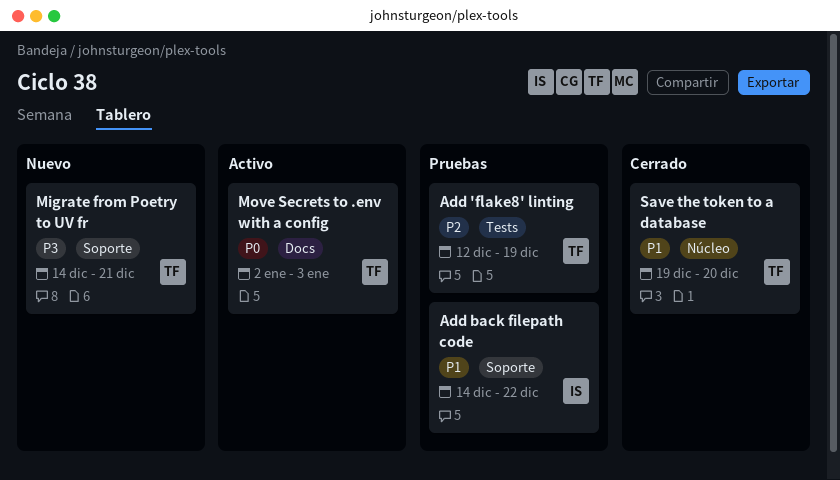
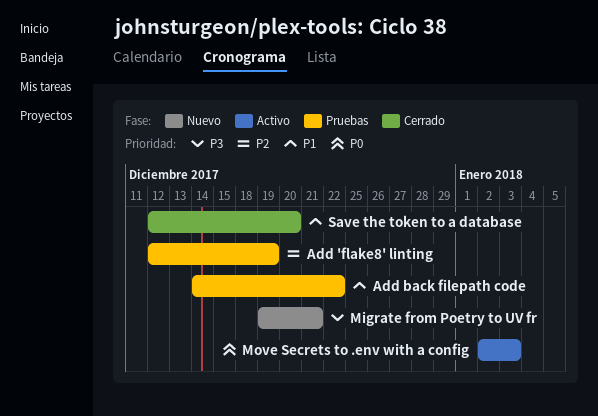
Migrate from Poetry to UV fr, start: Dec 14 -> Dec 19
Save the token to a database, start: Dec 19 -> Dec 12

